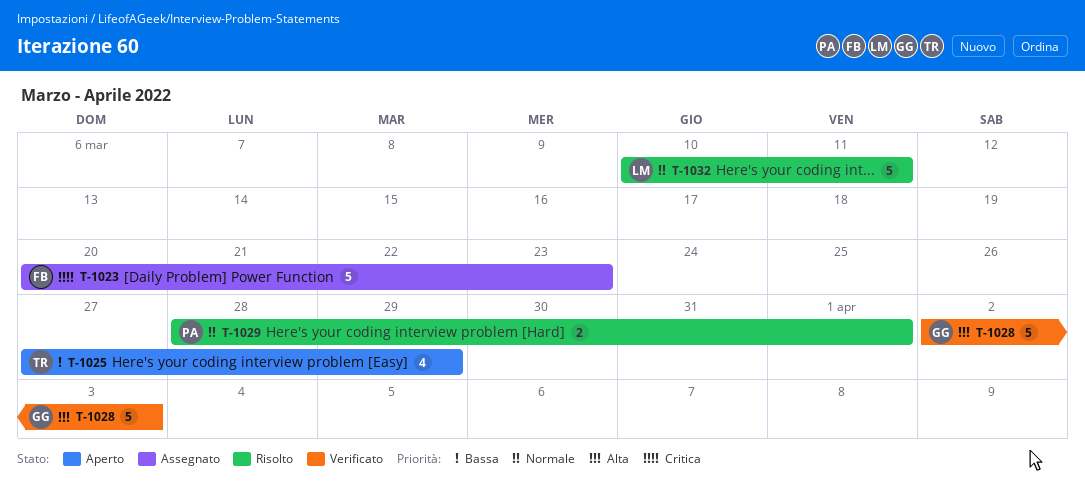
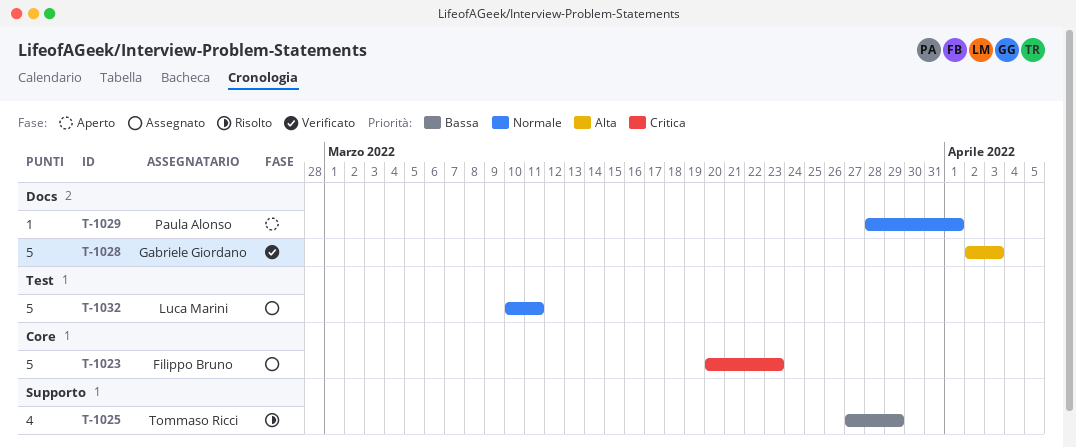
T-1025, status: Aperto -> Risolto
T-1029, status: Risolto -> Aperto
T-1029, estimate: 2 -> 1
T-1032, status: Risolto -> Assegnato

